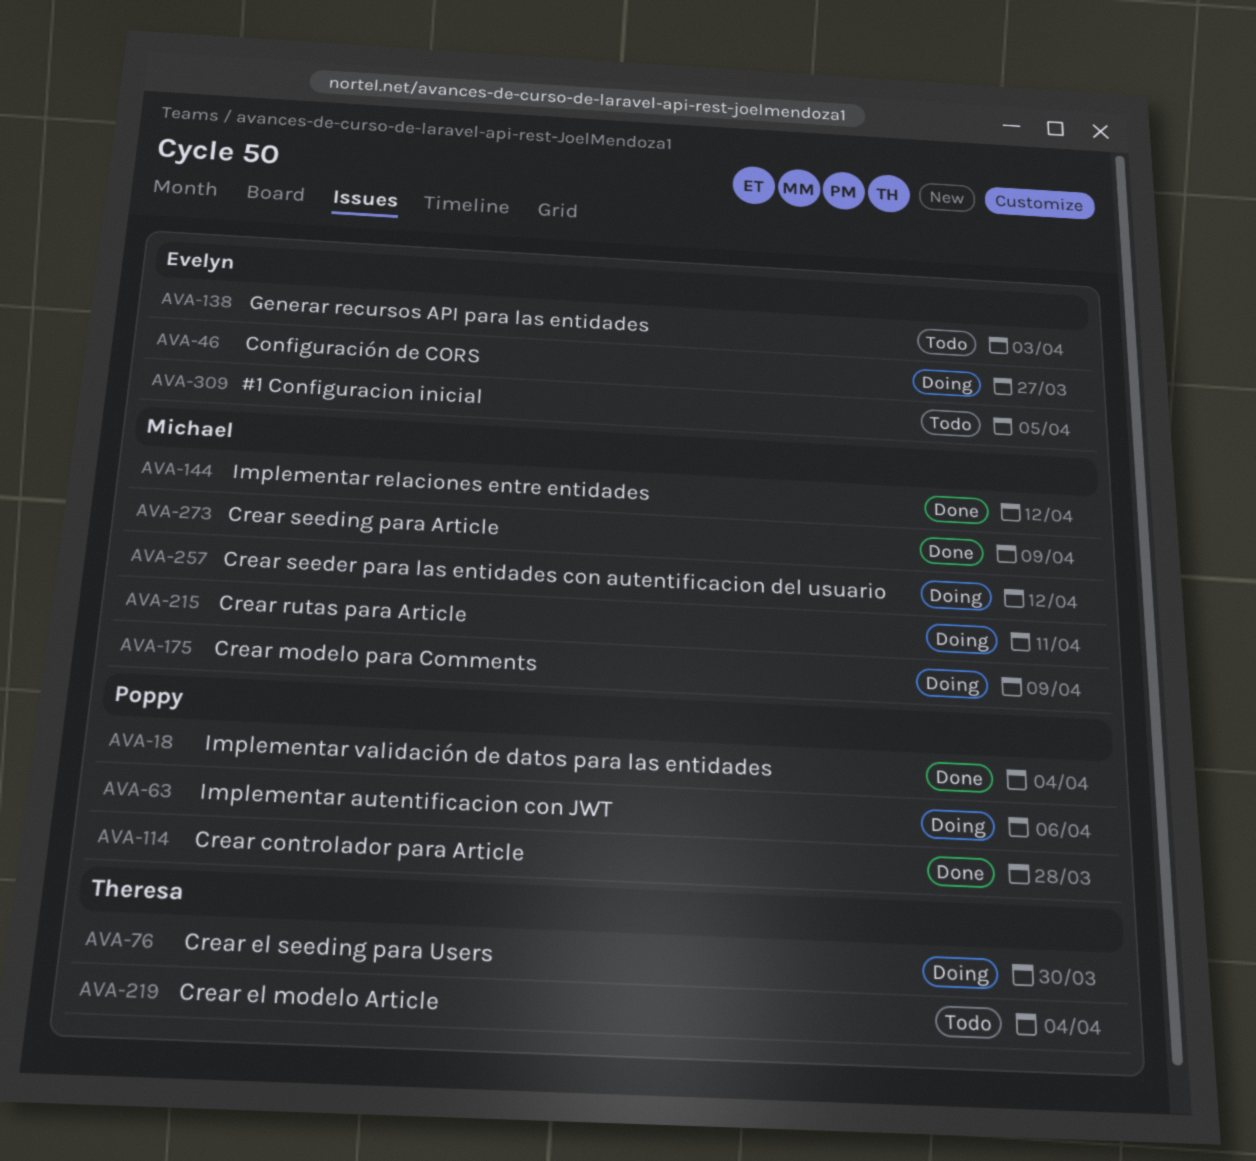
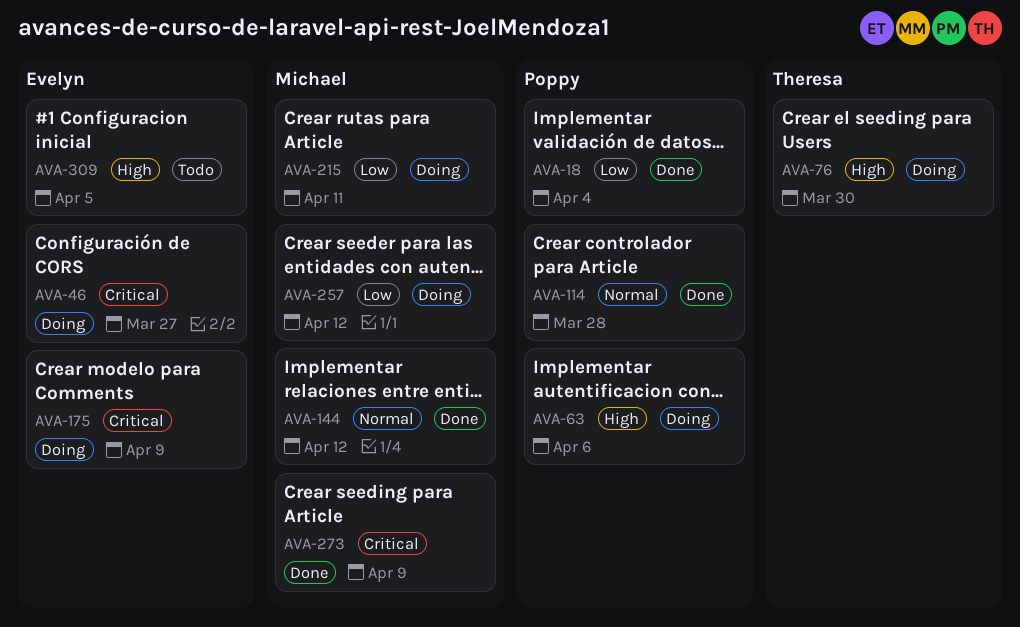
AVA-138: present -> none
AVA-175, owner: Michael -> Evelyn
AVA-219: present -> none

